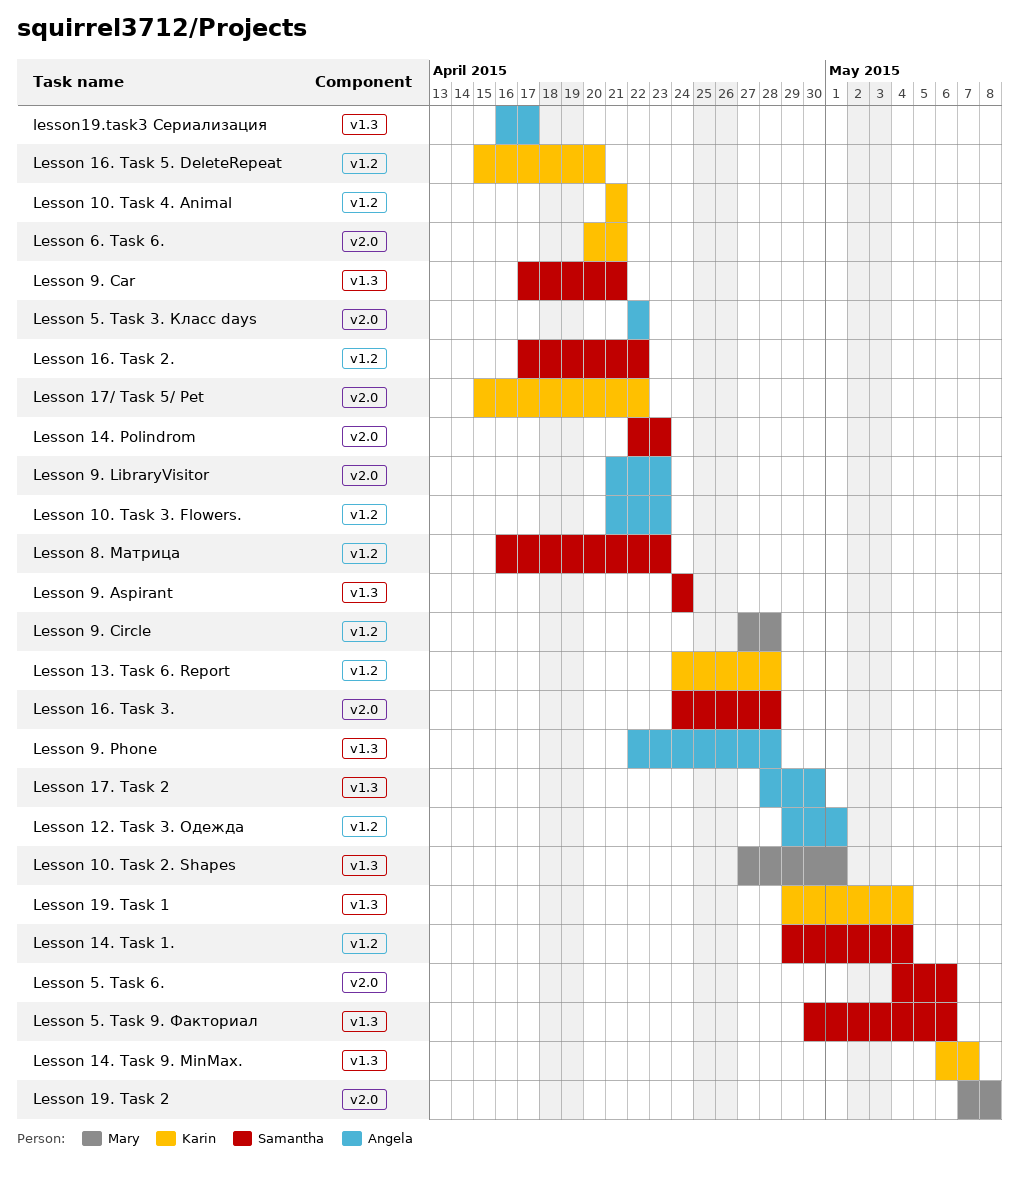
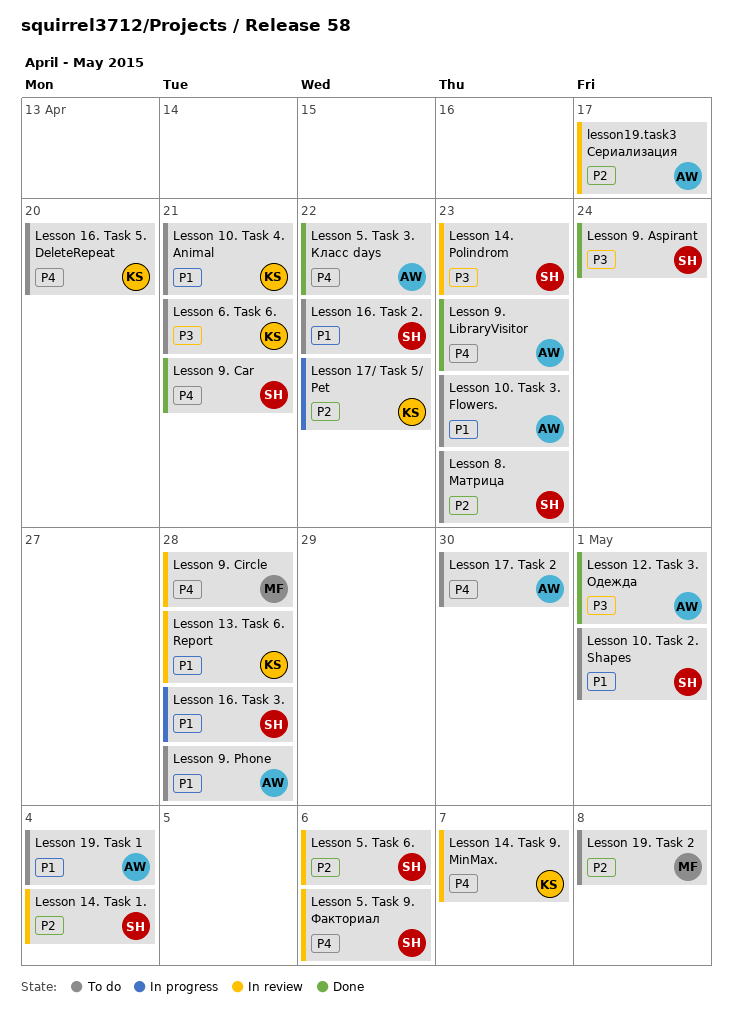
Lesson 10. Task 2. Shapes, owner: Mary -> Samantha
Lesson 19. Task 1, owner: Karin -> Angela

